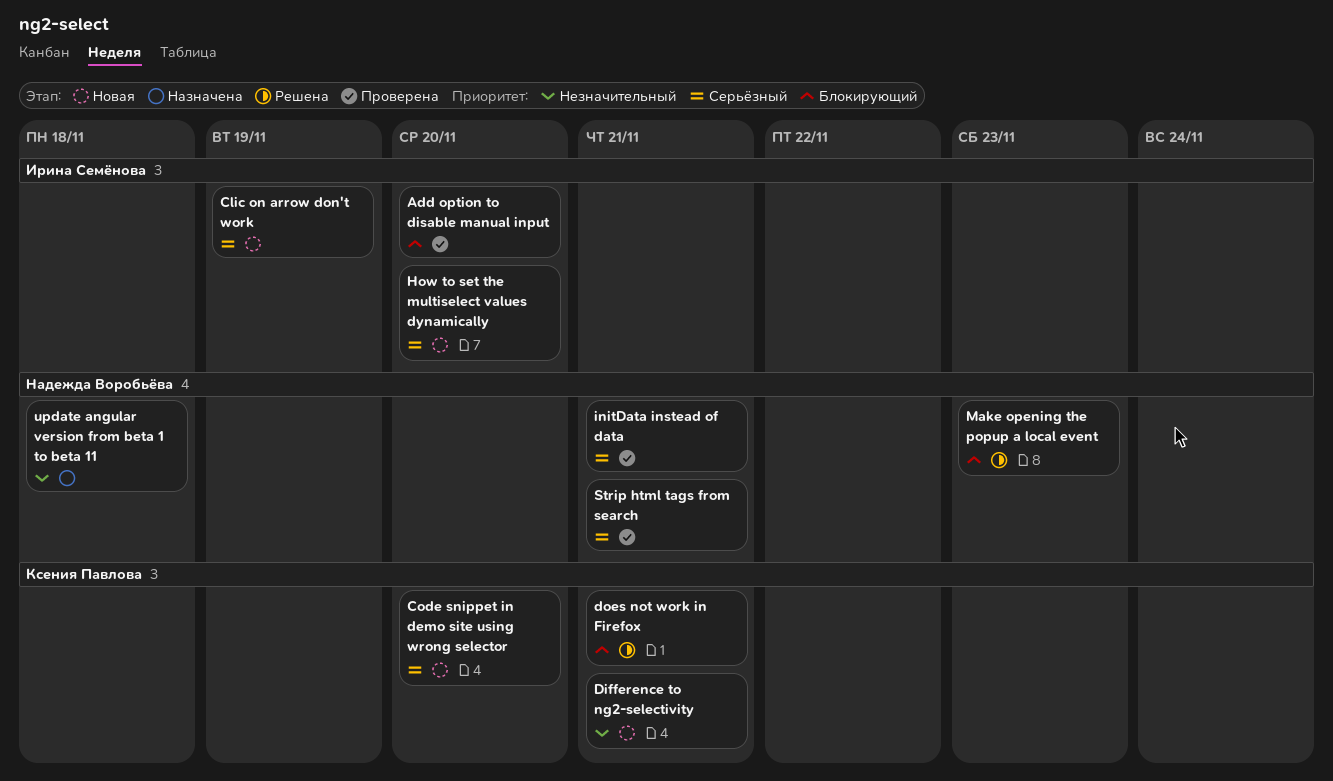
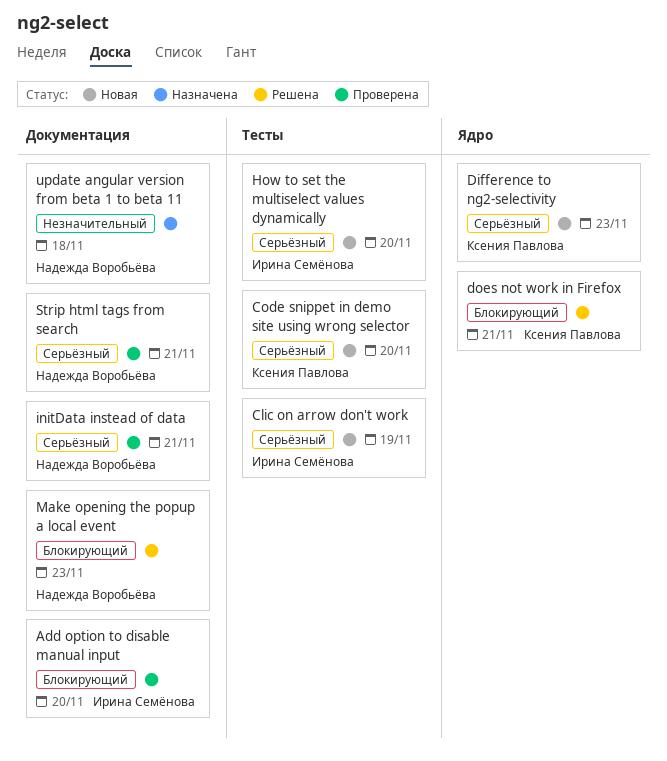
Difference to ng2-selectivity, priority: Незначительный -> Серьёзный
Difference to ng2-selectivity, due: Nov 21 -> Nov 23

